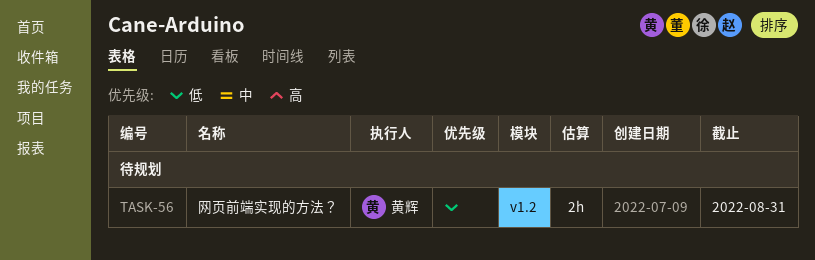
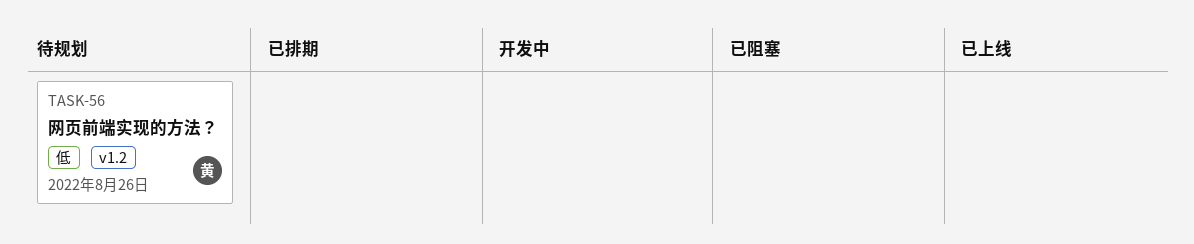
TASK-56, due: Aug 31 -> Aug 26

